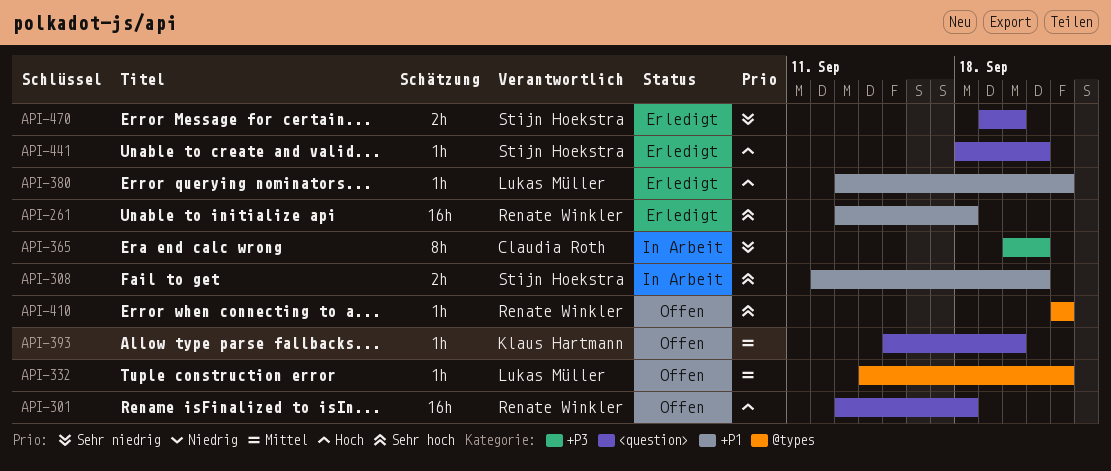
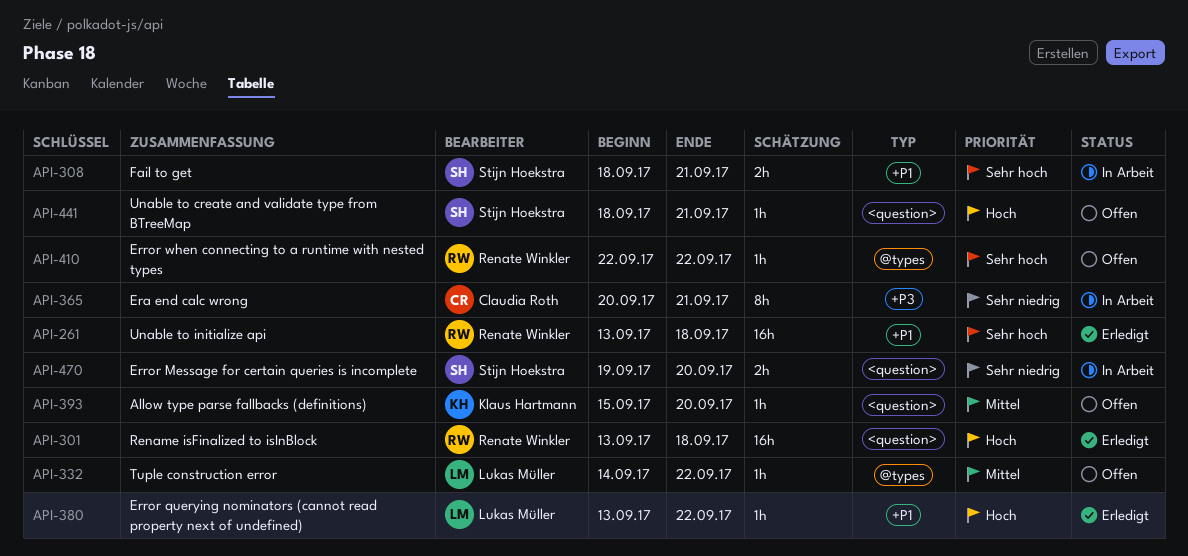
API-301, status: Offen -> Erledigt
API-308, start: Sep 12 -> Sep 18
API-441, status: Erledigt -> Offen
API-470, status: Erledigt -> In Arbeit

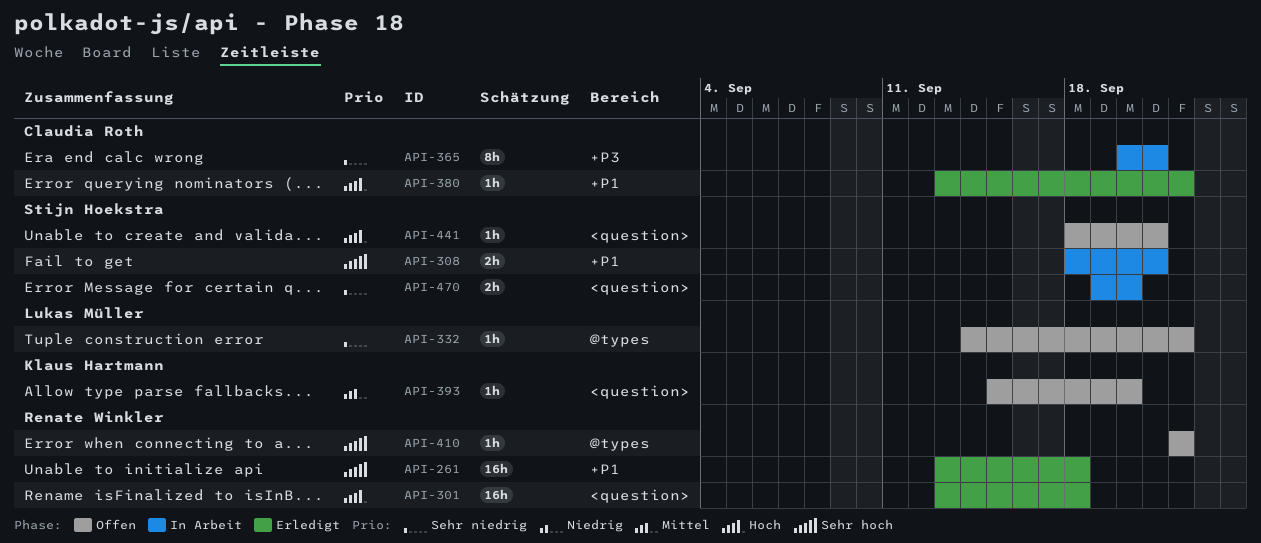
API-332, priority: Mittel -> Sehr niedrig
API-380, owner: Lukas Müller -> Claudia Roth

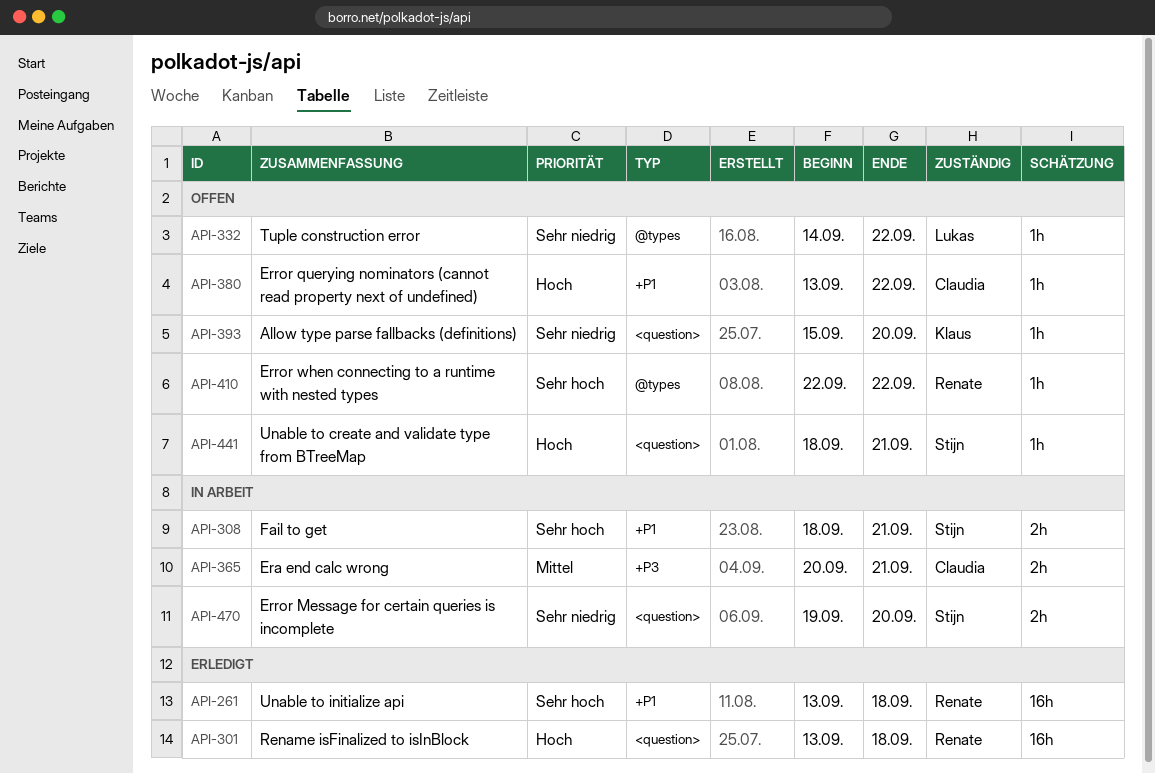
API-365, priority: Sehr niedrig -> Mittel
API-365, estimate: 8h -> 2h
API-380, status: Erledigt -> Offen
API-393, priority: Mittel -> Sehr niedrig

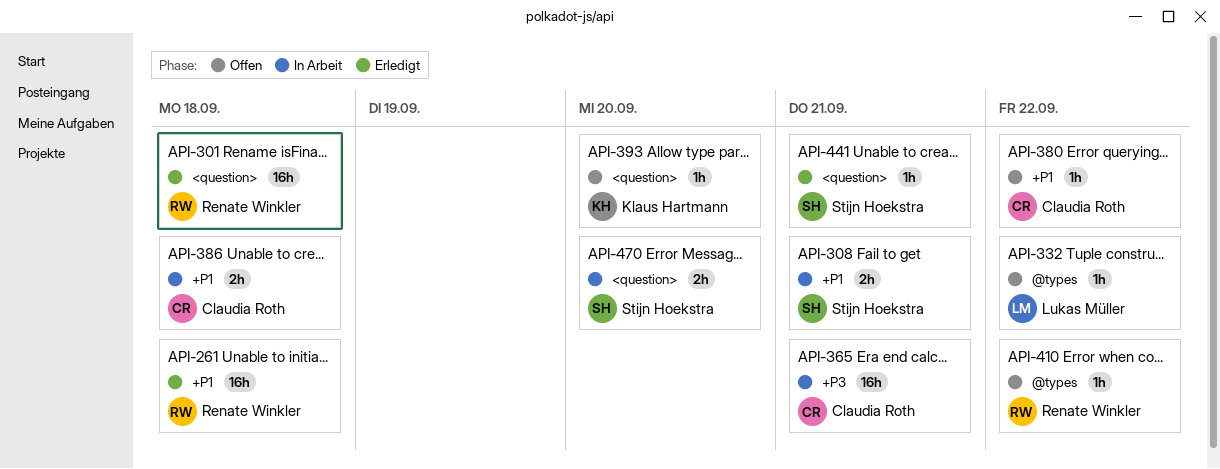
API-365, estimate: 2h -> 16h
API-386: none -> present
API-441, status: Offen -> Erledigt

